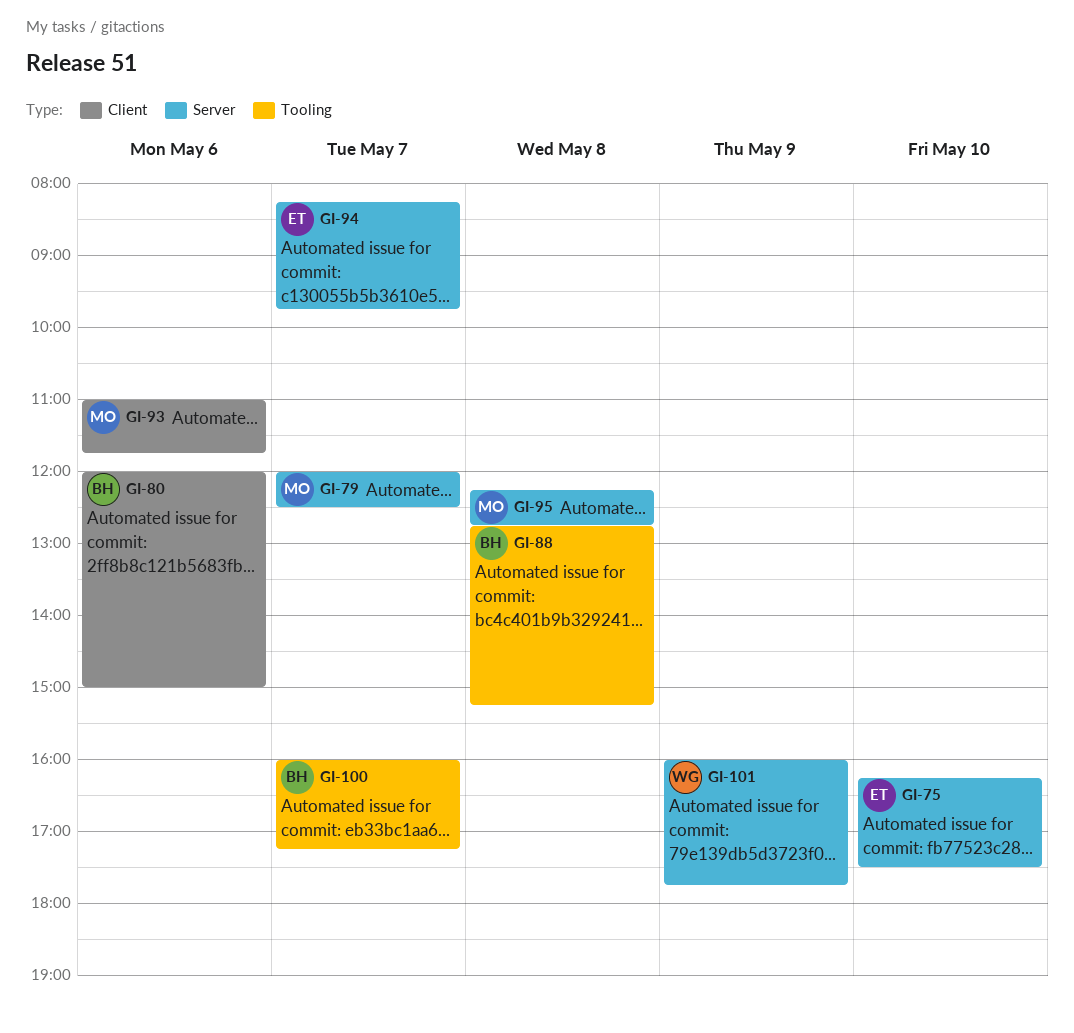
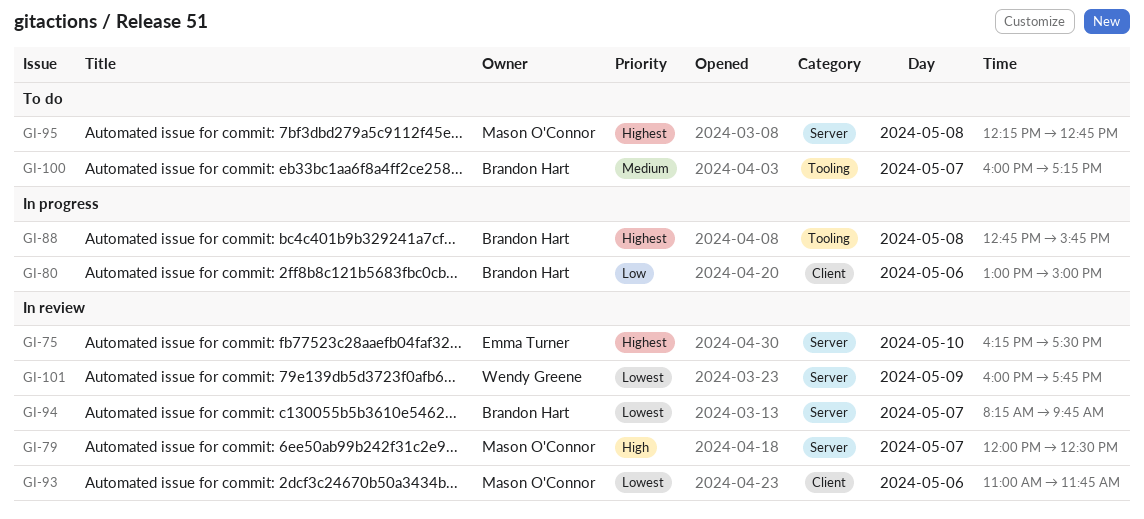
GI-80, begins: 12:00 -> 13:00
GI-88, ends: 15:15 -> 15:45
GI-94, owner: Emma Turner -> Brandon Hart

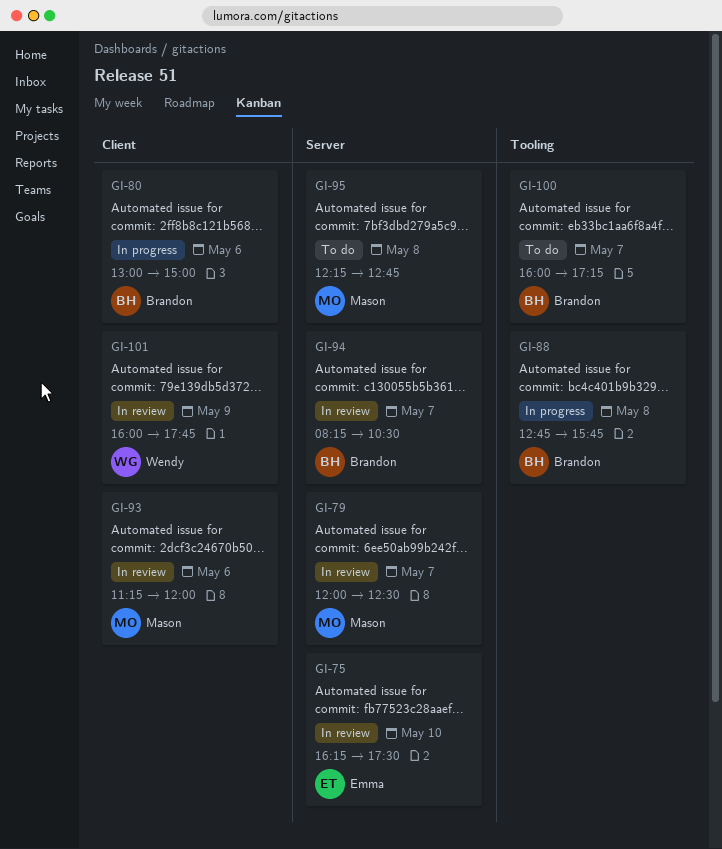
GI-93, begins: 11:00 -> 11:15
GI-93, ends: 11:45 -> 12:00
GI-94, ends: 09:45 -> 10:30
GI-101, label: Server -> Client

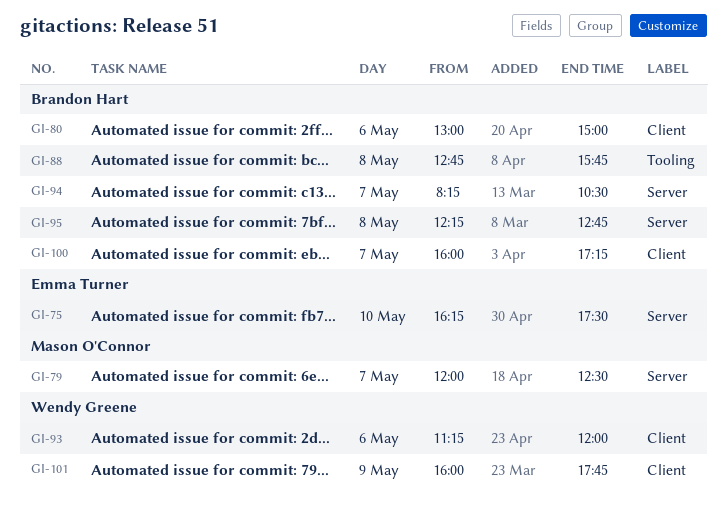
GI-93, owner: Mason O'Connor -> Wendy Greene
GI-95, owner: Mason O'Connor -> Brandon Hart
GI-100, label: Tooling -> Client

